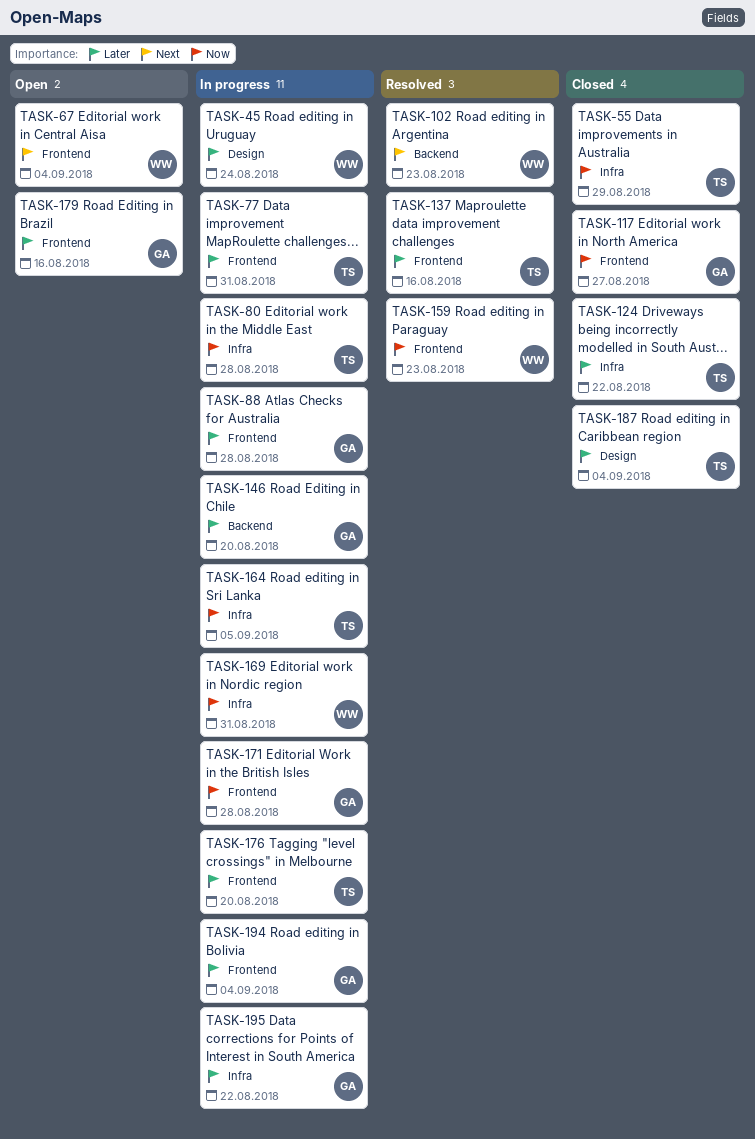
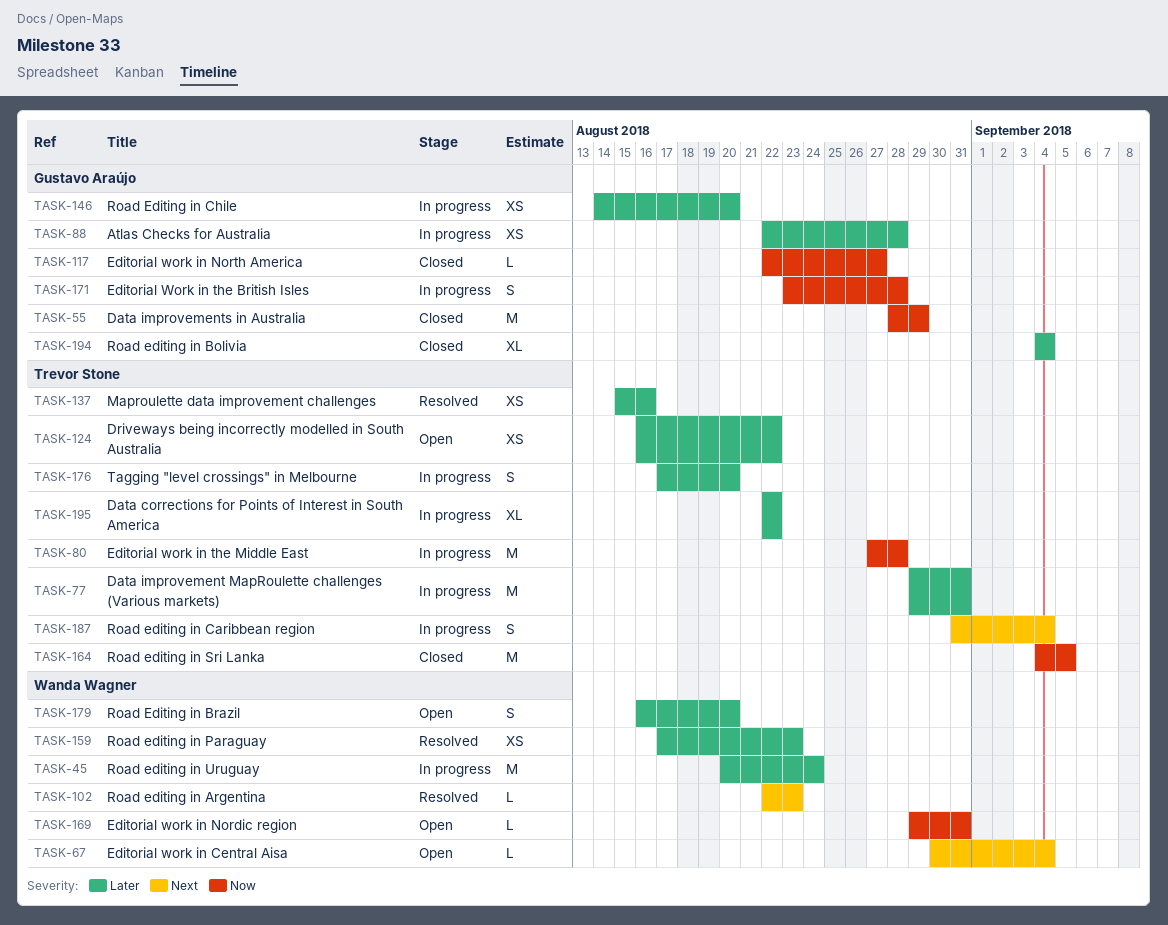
TASK-55, owner: Trevor Stone -> Gustavo Araújo
TASK-124, status: Closed -> Open
TASK-159, priority: Now -> Later
TASK-164, status: In progress -> Closed
TASK-169, status: In progress -> Open
TASK-179, owner: Gustavo Araújo -> Wanda Wagner
TASK-179, due: Aug 16 -> Aug 20
TASK-187, status: Closed -> In progress
TASK-187, priority: Later -> Next
TASK-194, status: In progress -> Closed
TASK-195, owner: Gustavo Araújo -> Trevor Stone

